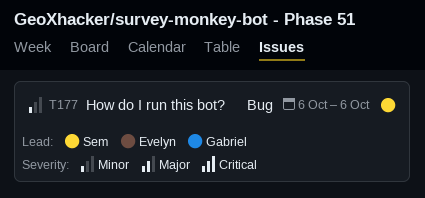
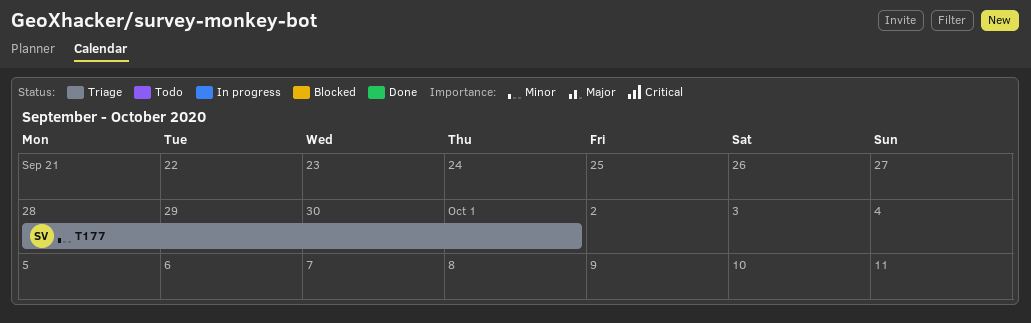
T177, start: Oct 6 -> Sep 28
T177, due: Oct 6 -> Oct 1

